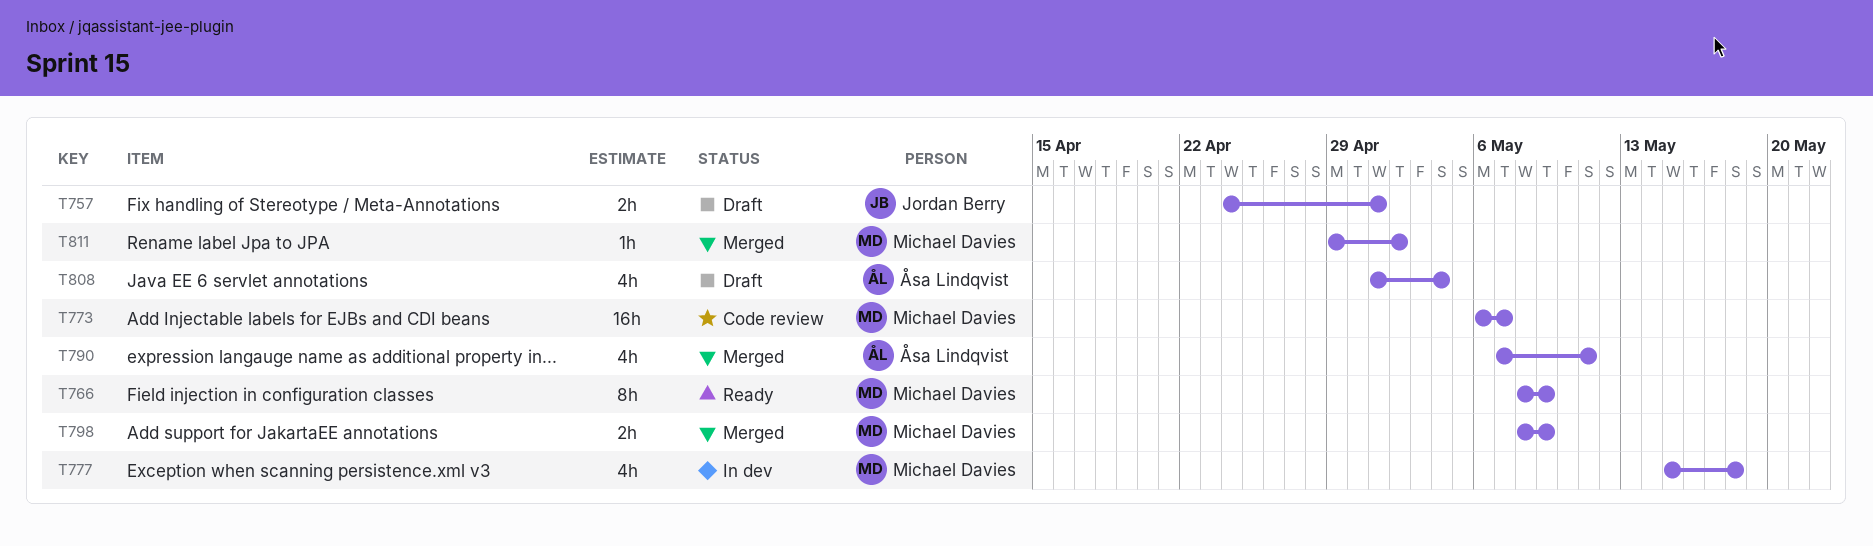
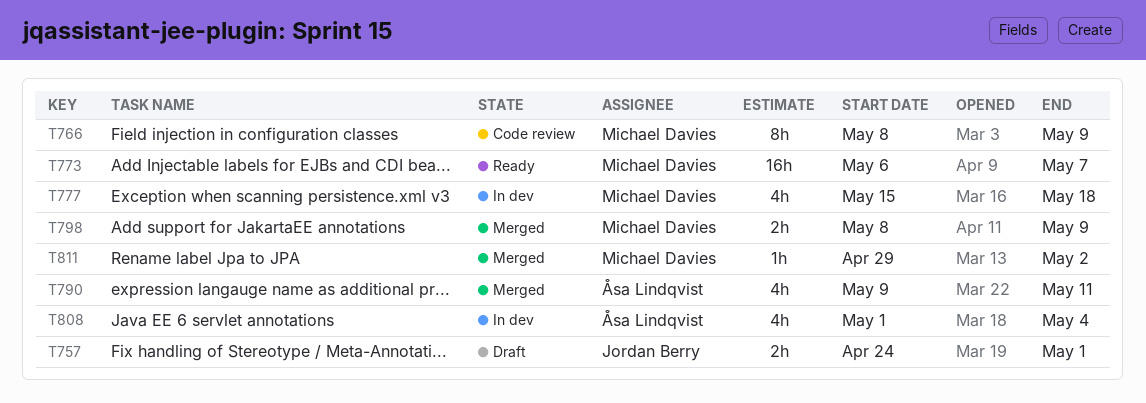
T766, status: Ready -> Code review
T773, status: Code review -> Ready
T790, start: May 7 -> May 9
T808, status: Draft -> In dev

